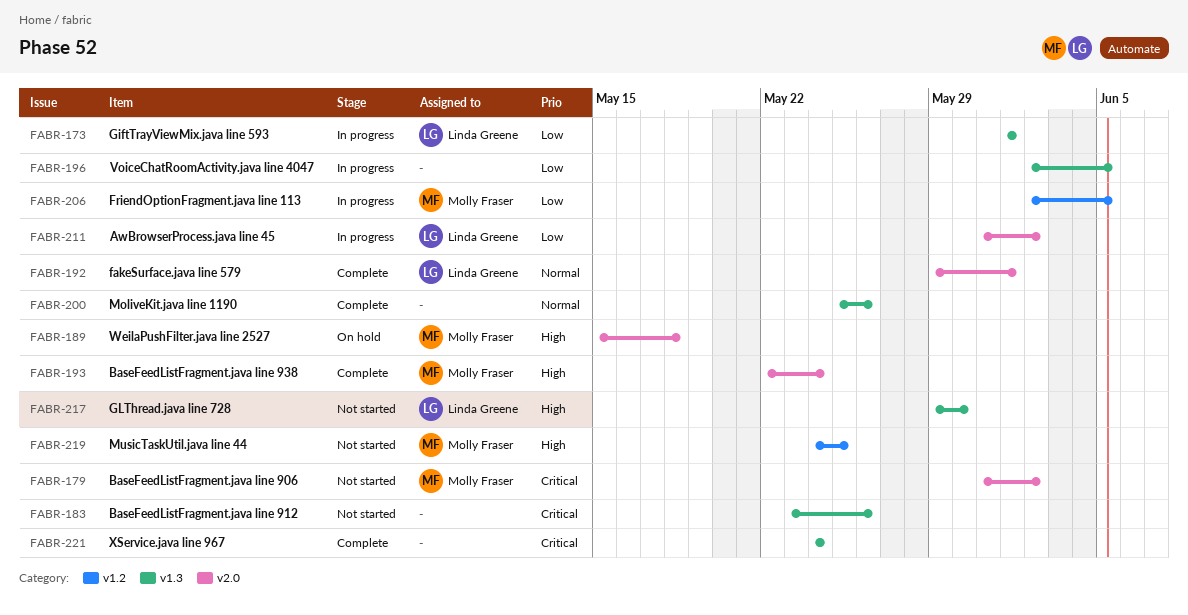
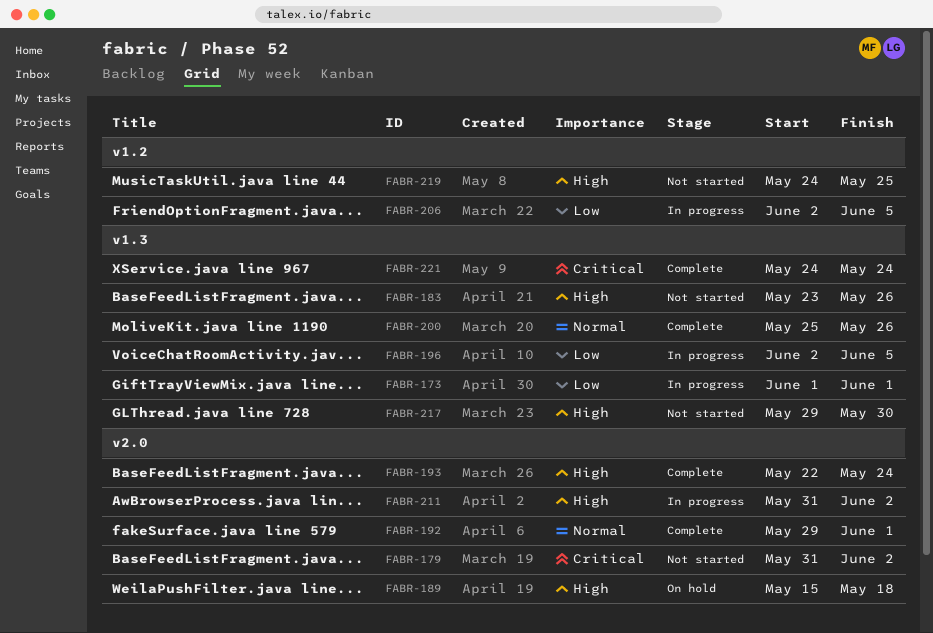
FABR-183, priority: Critical -> High
FABR-211, priority: Low -> High

